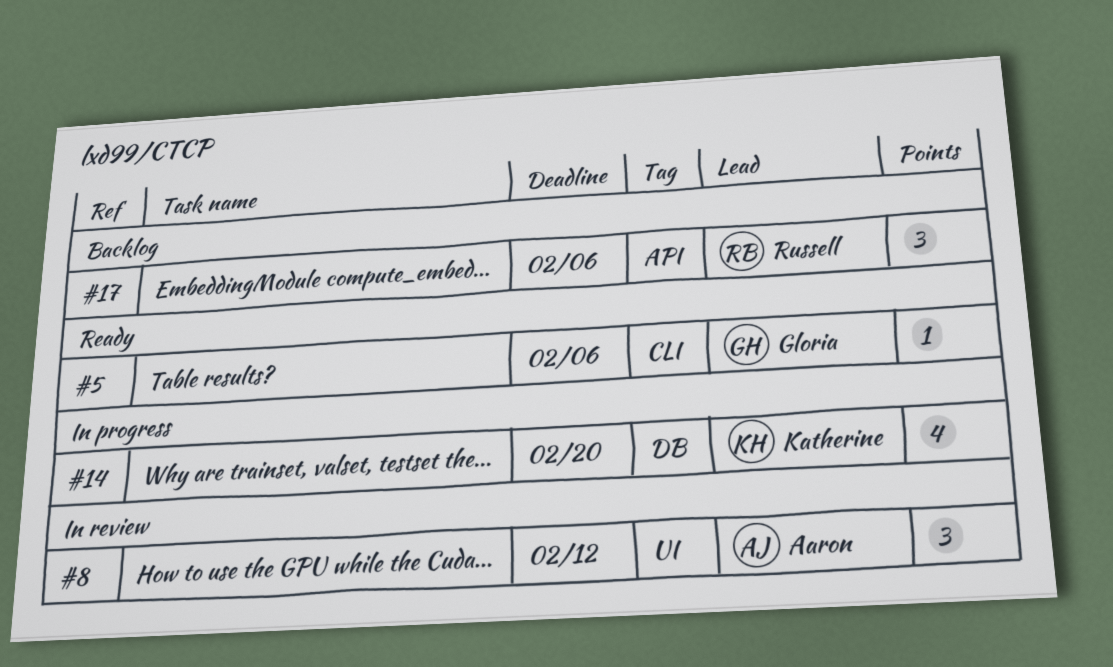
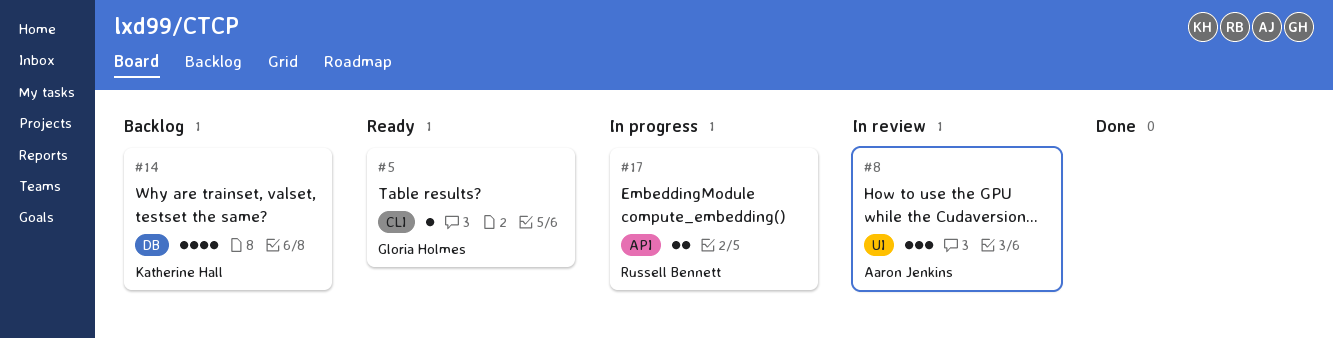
#14, status: In progress -> Backlog
#17, status: Backlog -> In progress
#17, estimate: 3 -> 2

